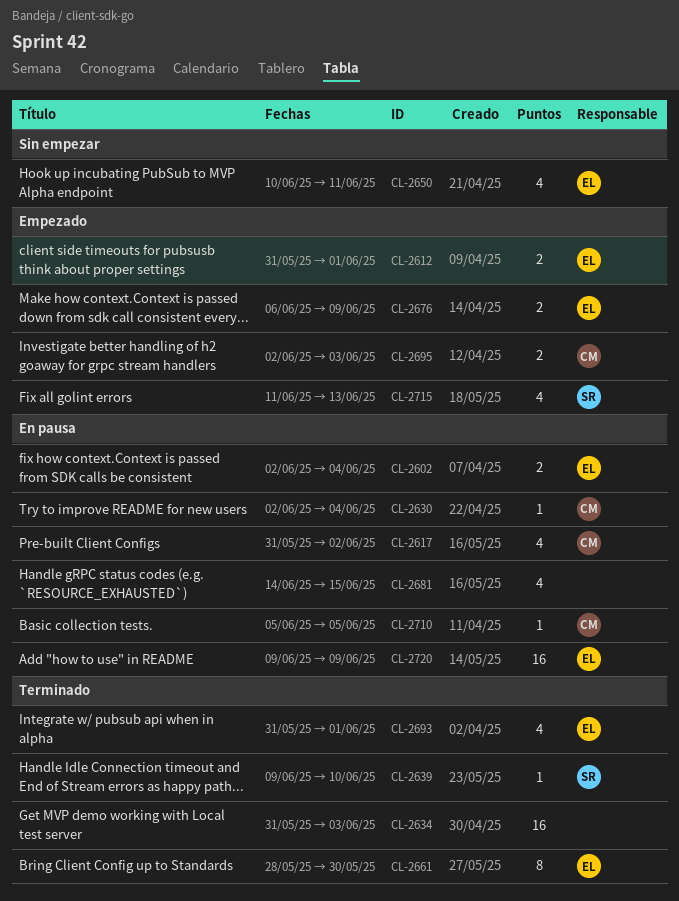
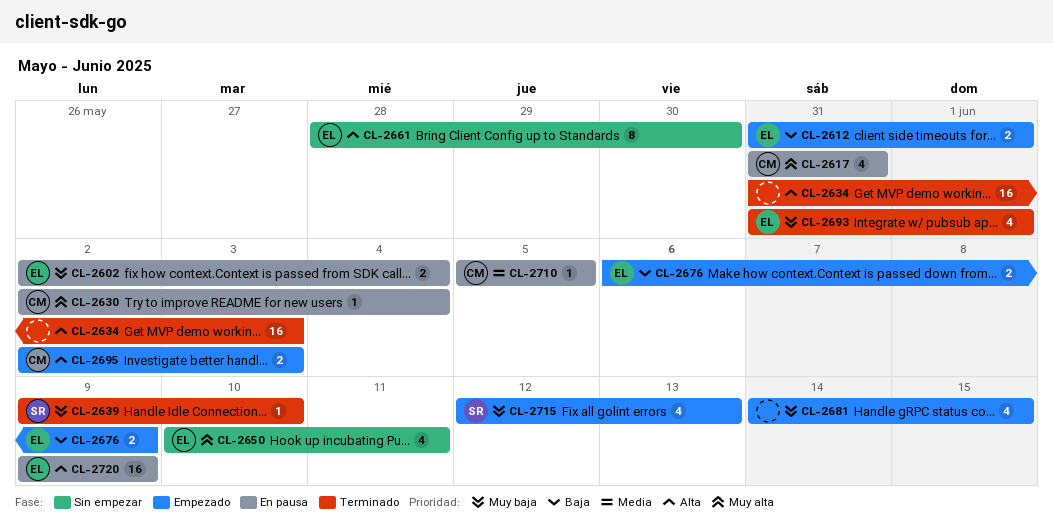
CL-2617, due: Jun 2 -> May 31
CL-2661, status: Terminado -> Sin empezar
CL-2681, status: En pausa -> Empezado
CL-2715, start: Jun 11 -> Jun 12

